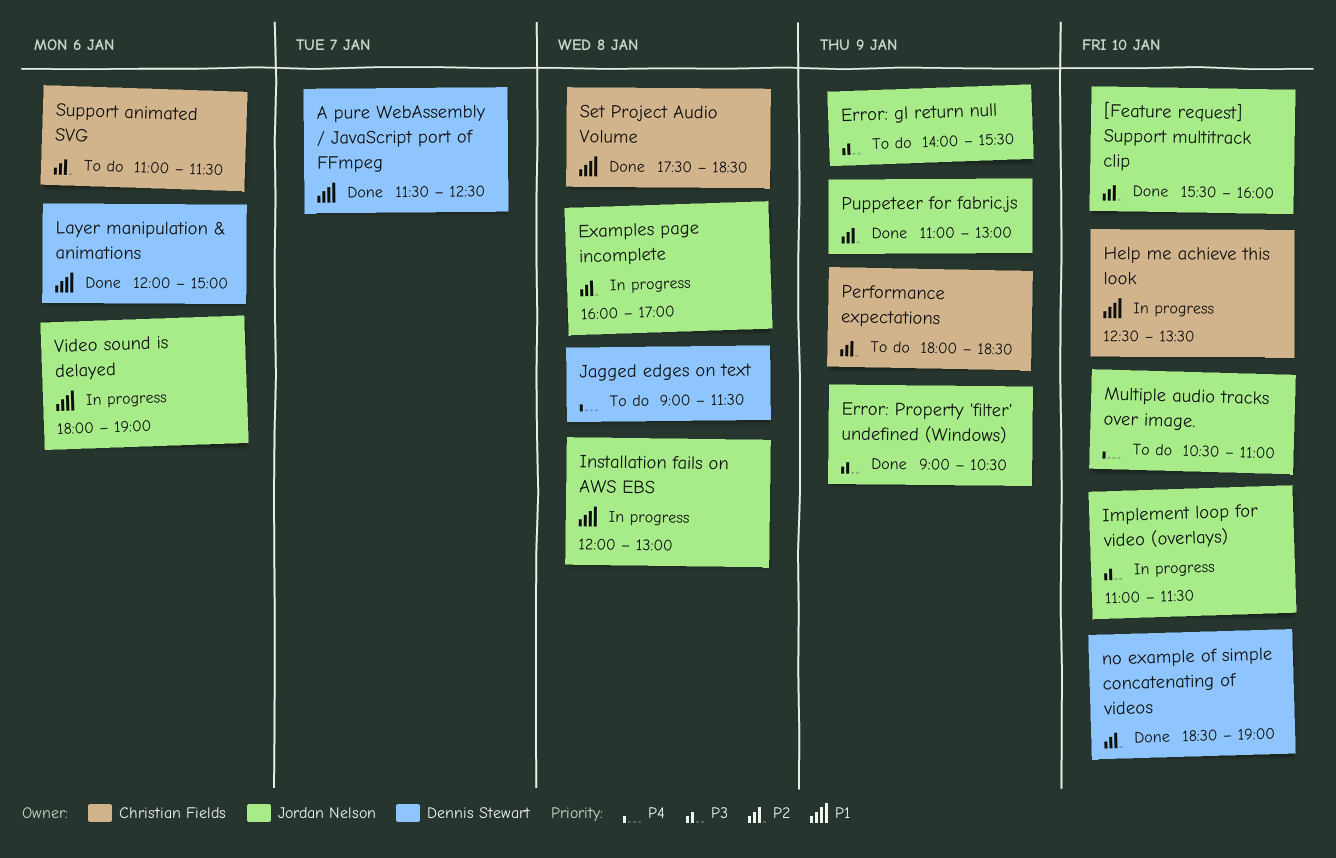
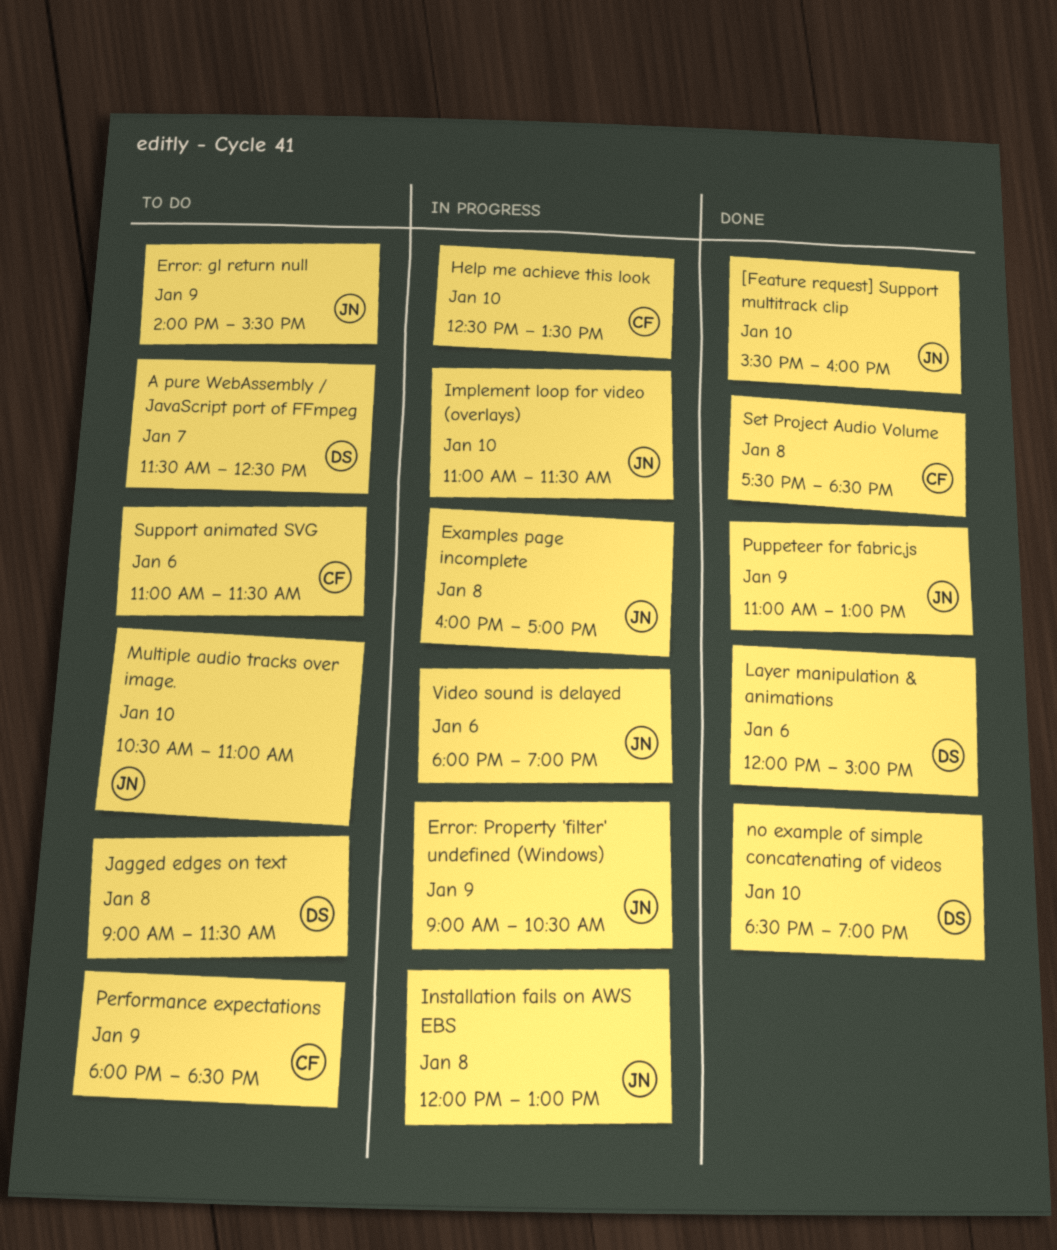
A pure WebAssembly / JavaScript port of FFmpeg, status: Done -> To do
Error: Property 'filter' undefined (Windows), status: Done -> In progress

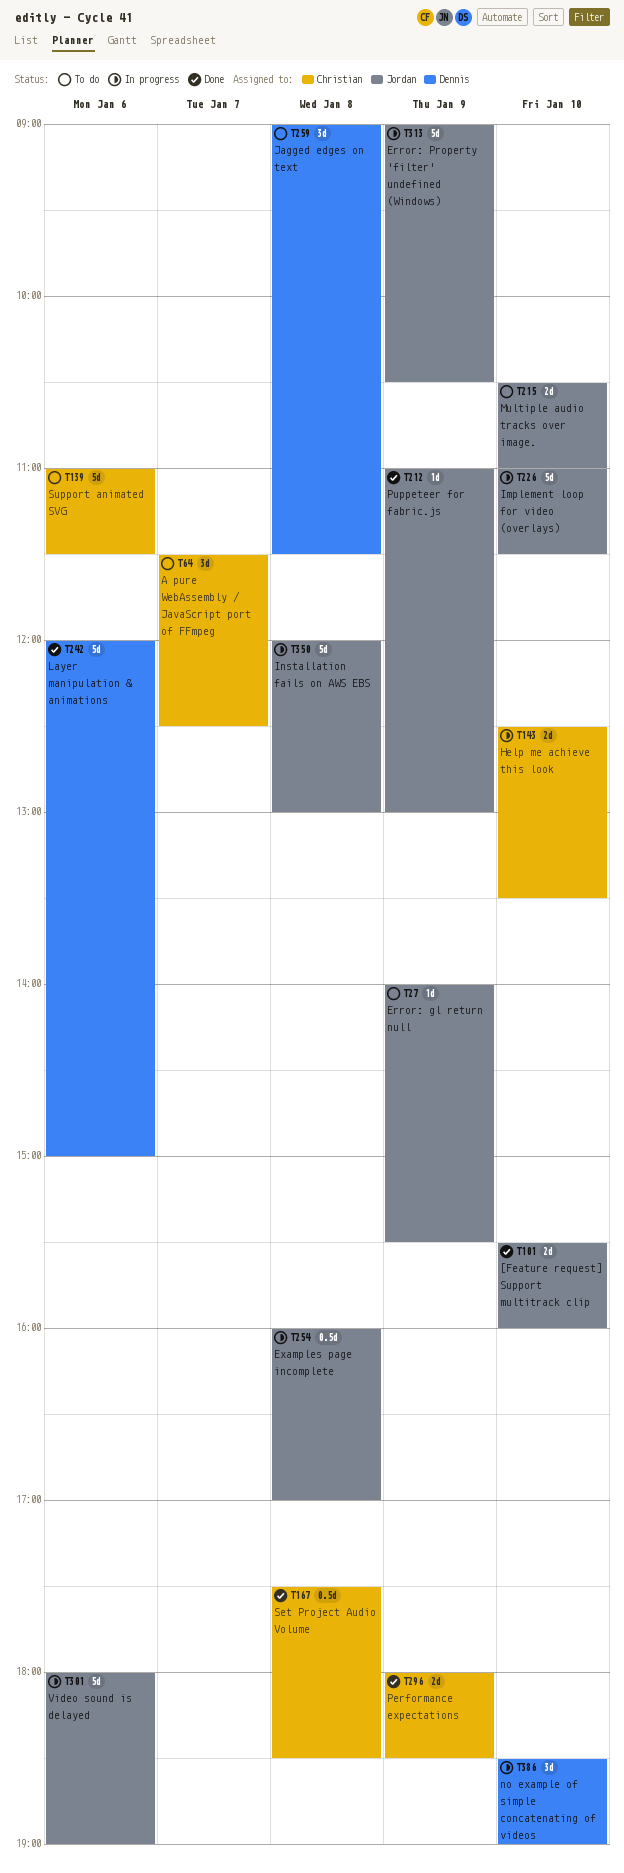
A pure WebAssembly / JavaScript port of FFmpeg, owner: Dennis -> Christian
no example of simple concatenating of videos, status: Done -> In progress
Performance expectations, status: To do -> Done

